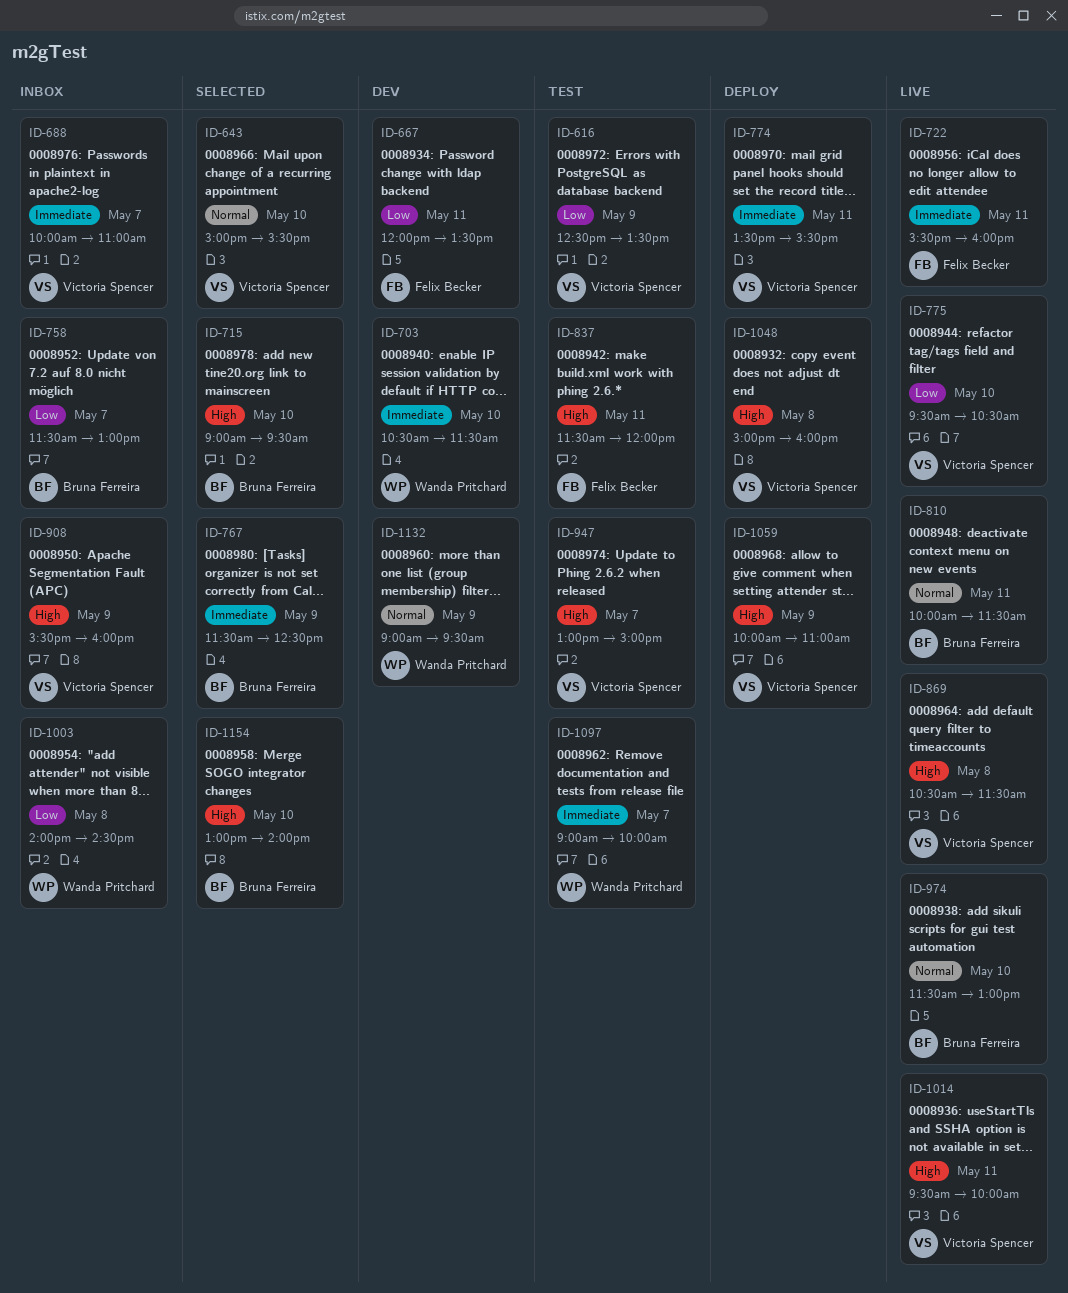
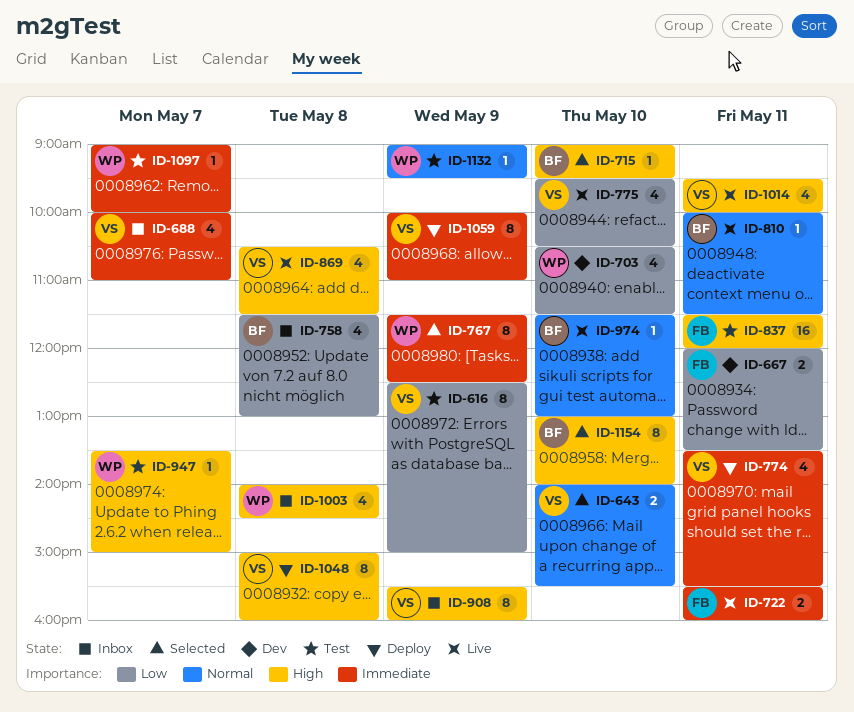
ID-616, ends: 13:30 -> 15:00
ID-643, begins: 15:00 -> 14:00
ID-703, priority: Immediate -> Low
ID-758, day: May 7 -> May 8
ID-767, owner: Bruna Ferreira -> Wanda Pritchard
ID-947, owner: Victoria Spencer -> Wanda Pritchard
ID-947, begins: 13:00 -> 13:30
ID-1003, priority: Low -> High
ID-1059, priority: High -> Immediate
ID-1132, status: Dev -> Test

